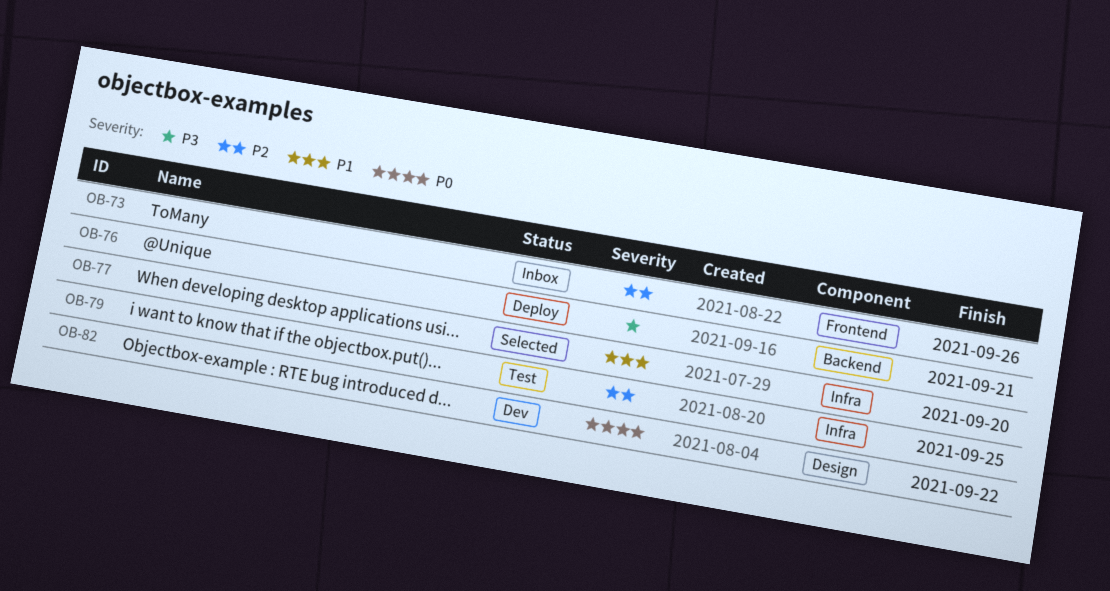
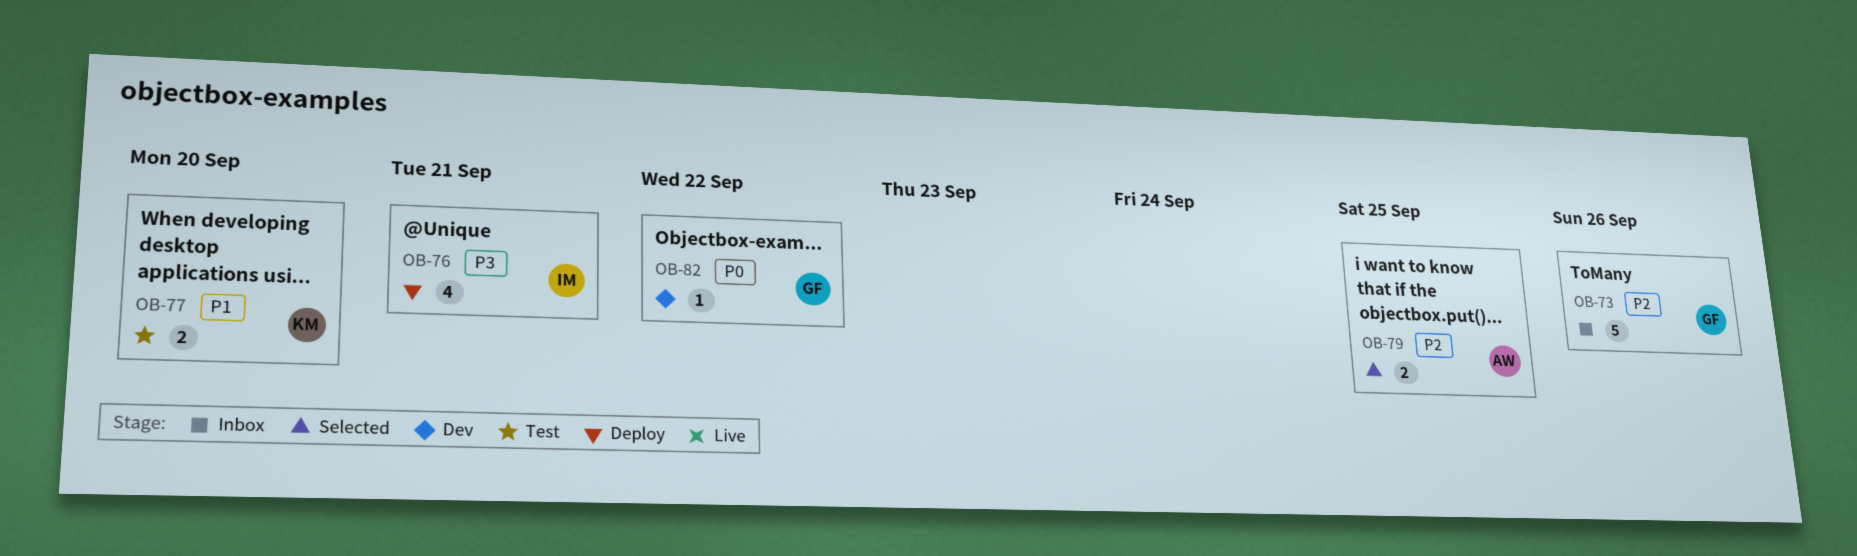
OB-77, status: Selected -> Test
OB-79, status: Test -> Selected

